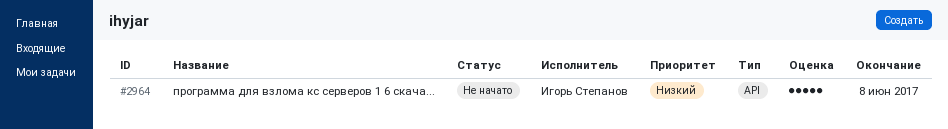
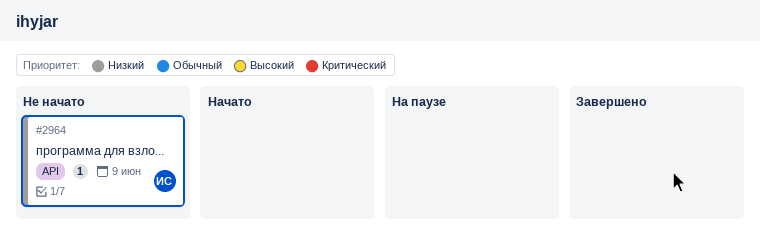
#2964, estimate: 5 -> 1
#2964, due: Jun 8 -> Jun 9

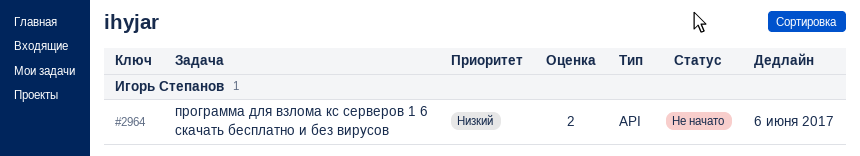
#2964, estimate: 1 -> 2
#2964, due: Jun 9 -> Jun 6

